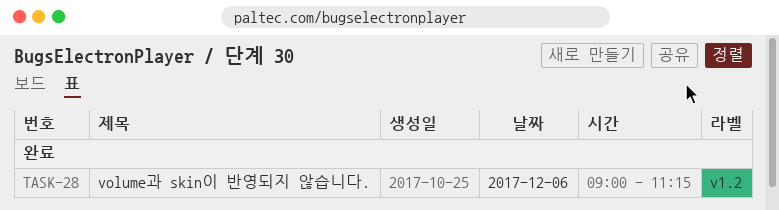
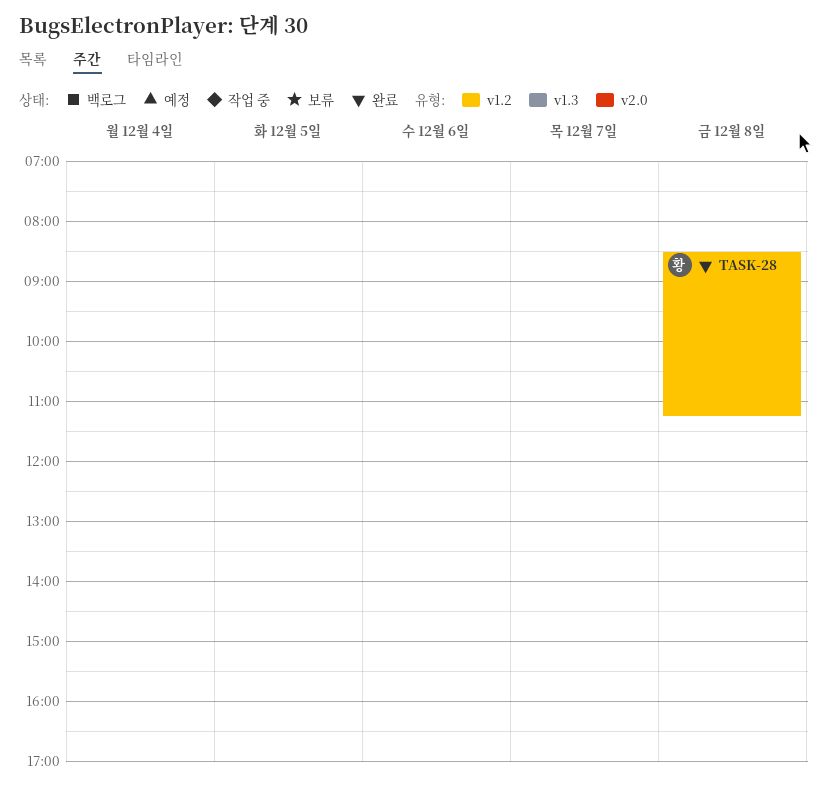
TASK-28, day: Dec 6 -> Dec 8
TASK-28, begins: 09:00 -> 08:30

